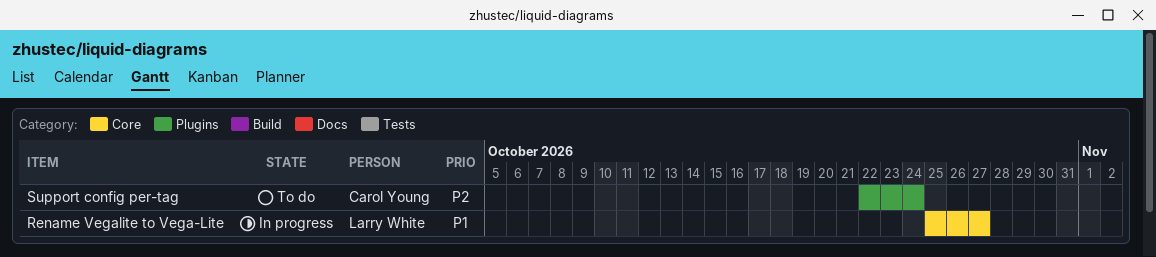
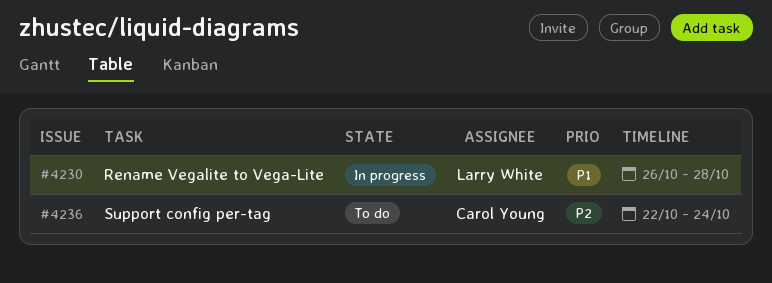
Rename Vegalite to Vega-Lite, start: Oct 25 -> Oct 26
Rename Vegalite to Vega-Lite, due: Oct 27 -> Oct 28

